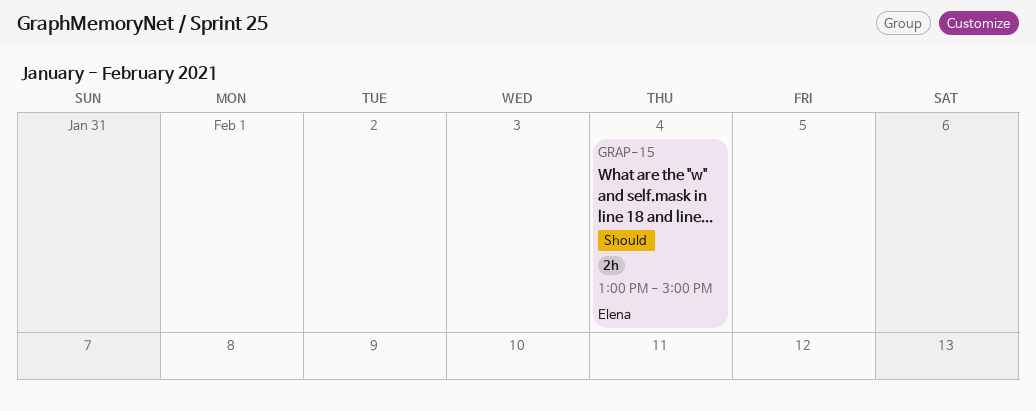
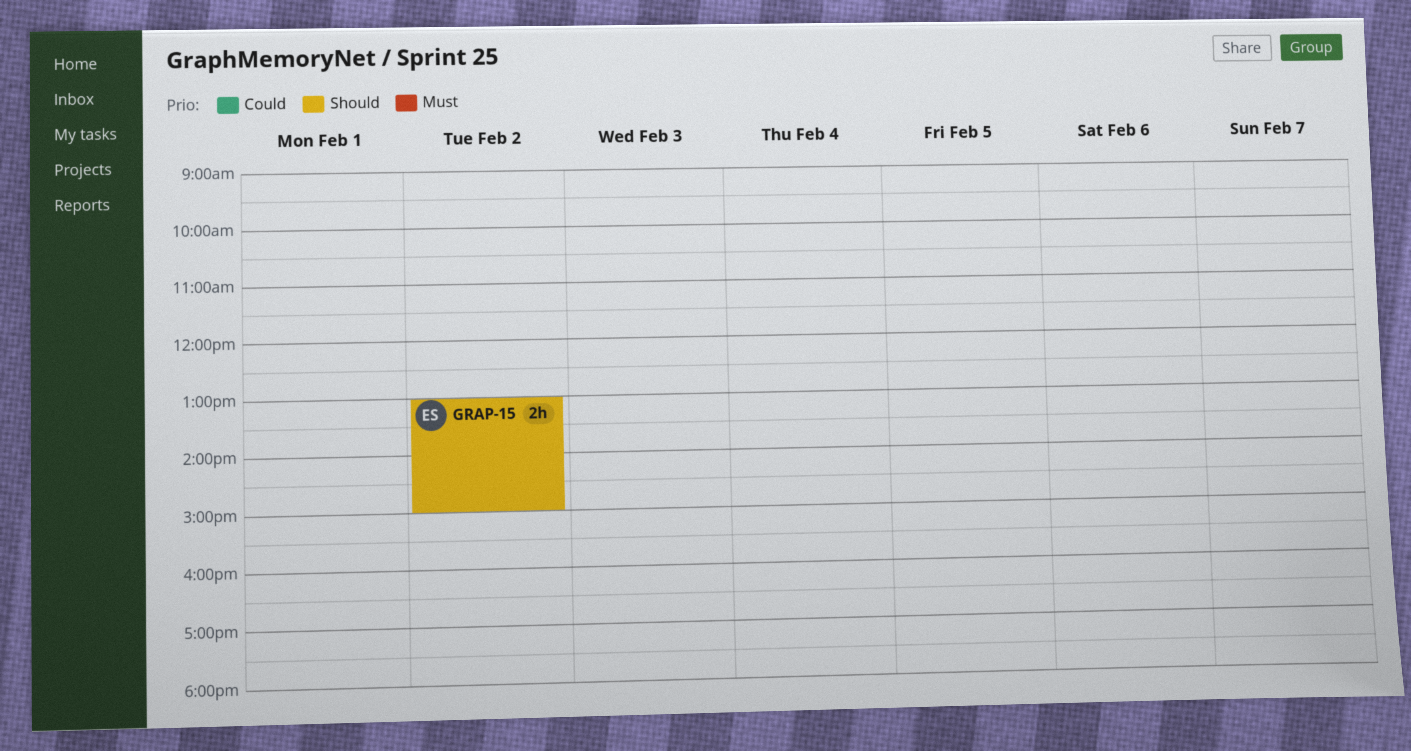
GRAP-15, day: Feb 4 -> Feb 2

